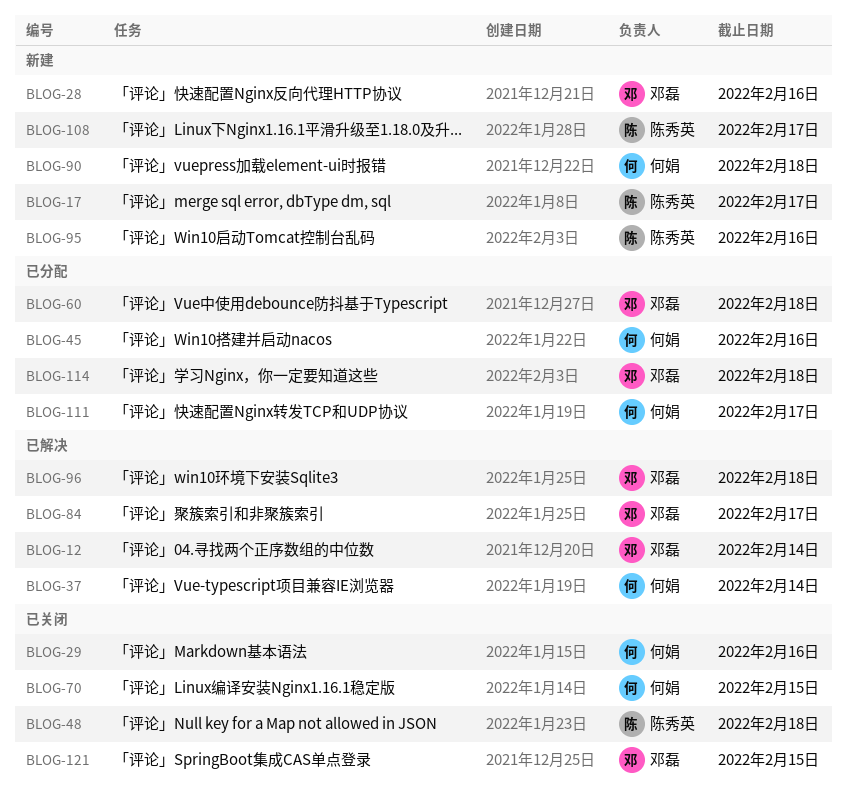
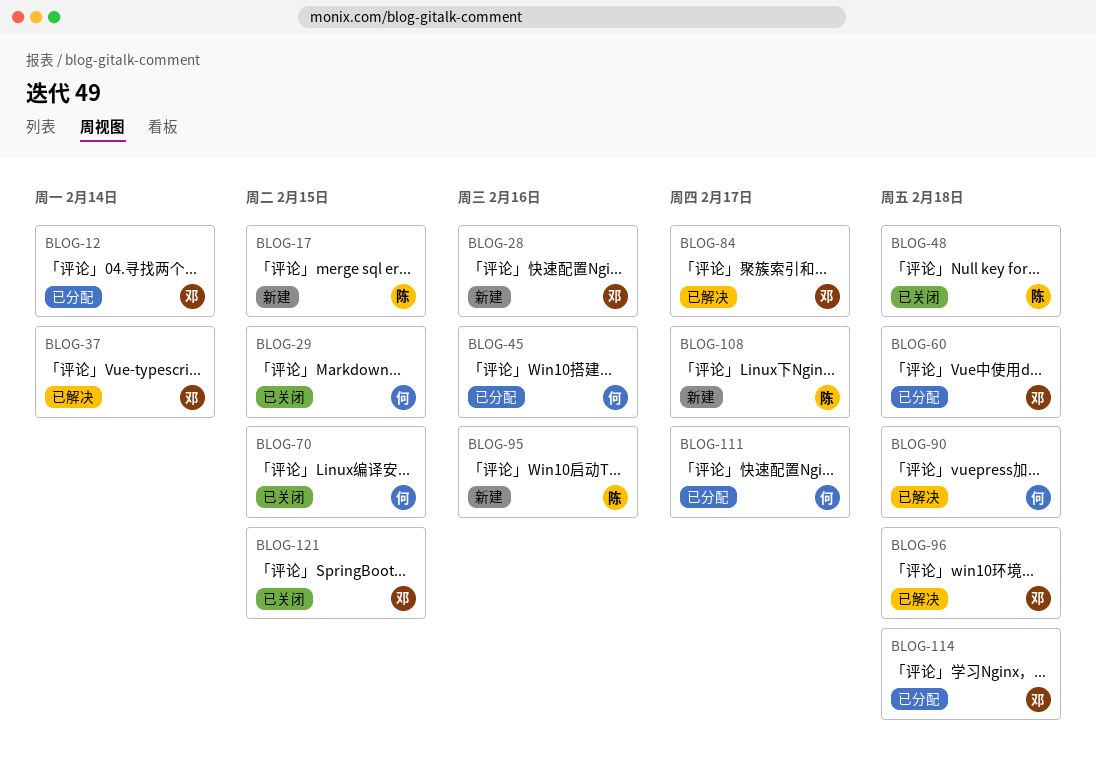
BLOG-12, status: 已解决 -> 已分配
BLOG-17, due: Feb 17 -> Feb 15
BLOG-29, due: Feb 16 -> Feb 15
BLOG-37, owner: 何娟 -> 邓磊
BLOG-90, status: 新建 -> 已解决

